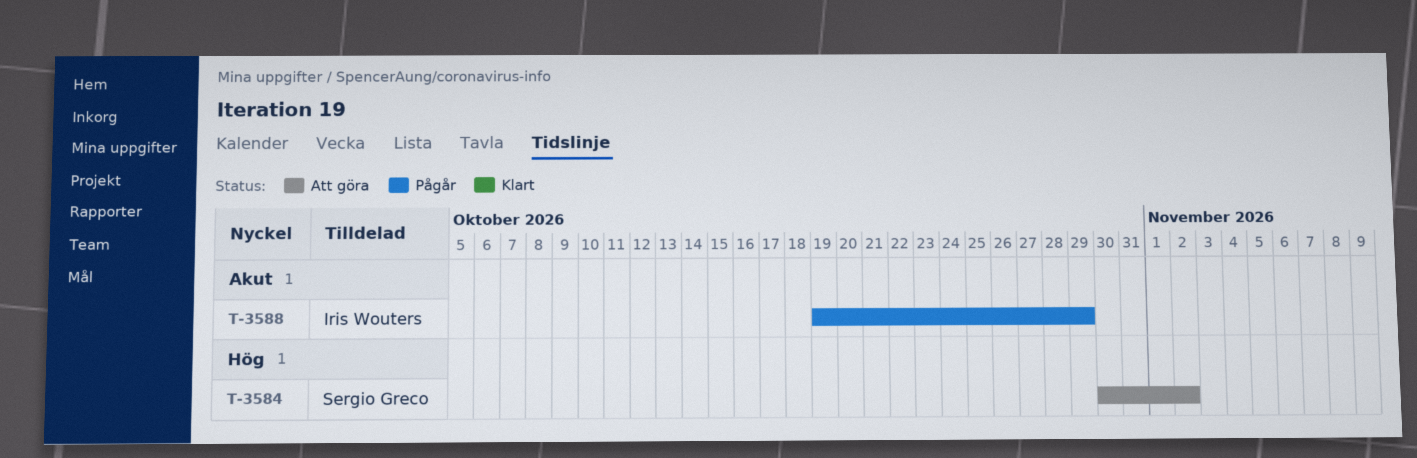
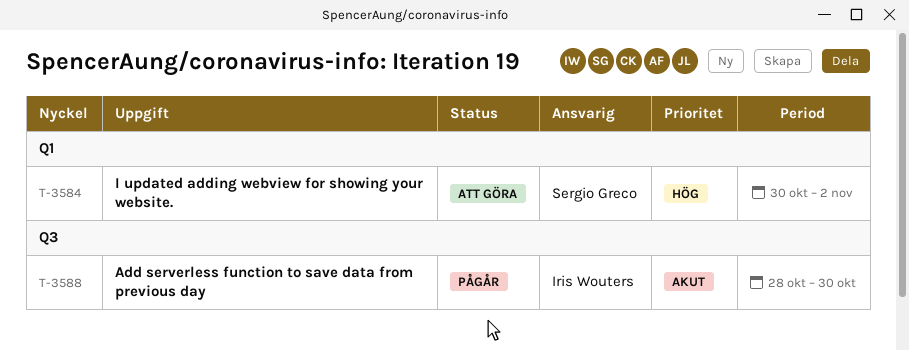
T-3588, start: Oct 19 -> Oct 28
T-3588, due: Oct 29 -> Oct 30

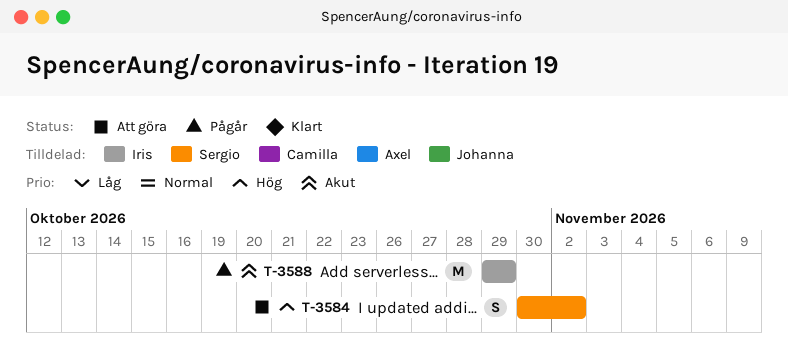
T-3588, start: Oct 28 -> Oct 29
T-3588, due: Oct 30 -> Oct 29

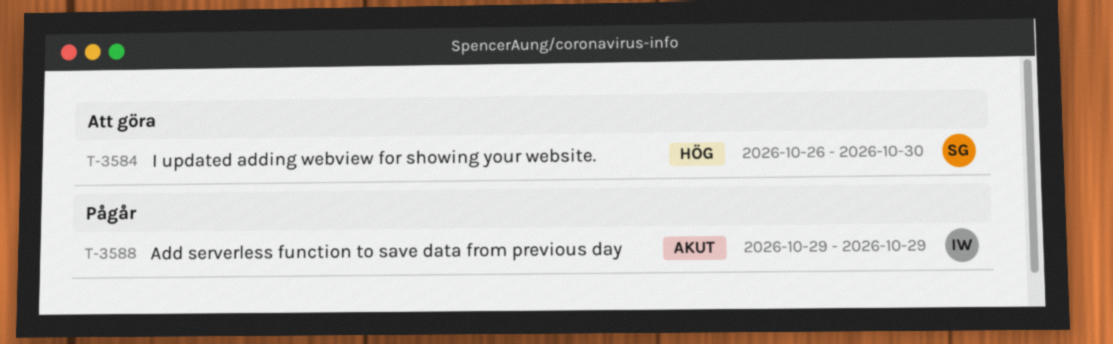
T-3584, start: Oct 30 -> Oct 26
T-3584, due: Nov 2 -> Oct 30

